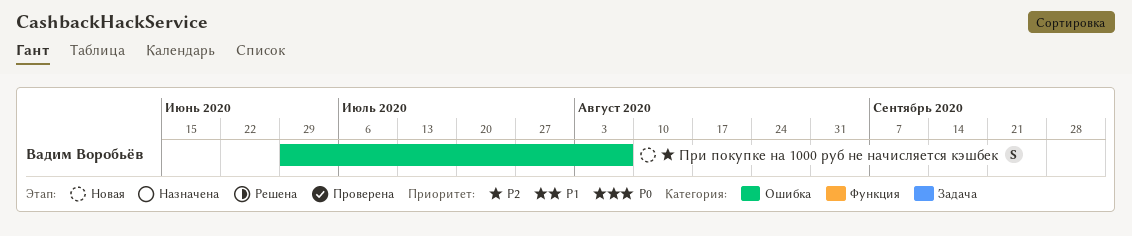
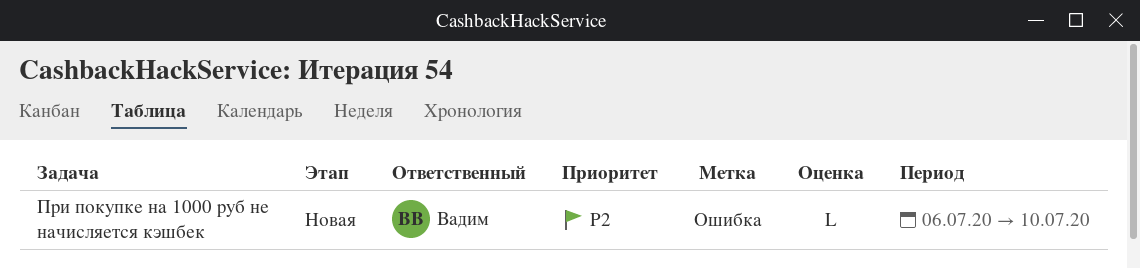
При покупке на 1000 руб не начисляется кэшбек, estimate: S -> L
При покупке на 1000 руб не начисляется кэшбек, start: Jun 29 -> Jul 6
При покупке на 1000 руб не начисляется кэшбек, due: Aug 7 -> Jul 10

